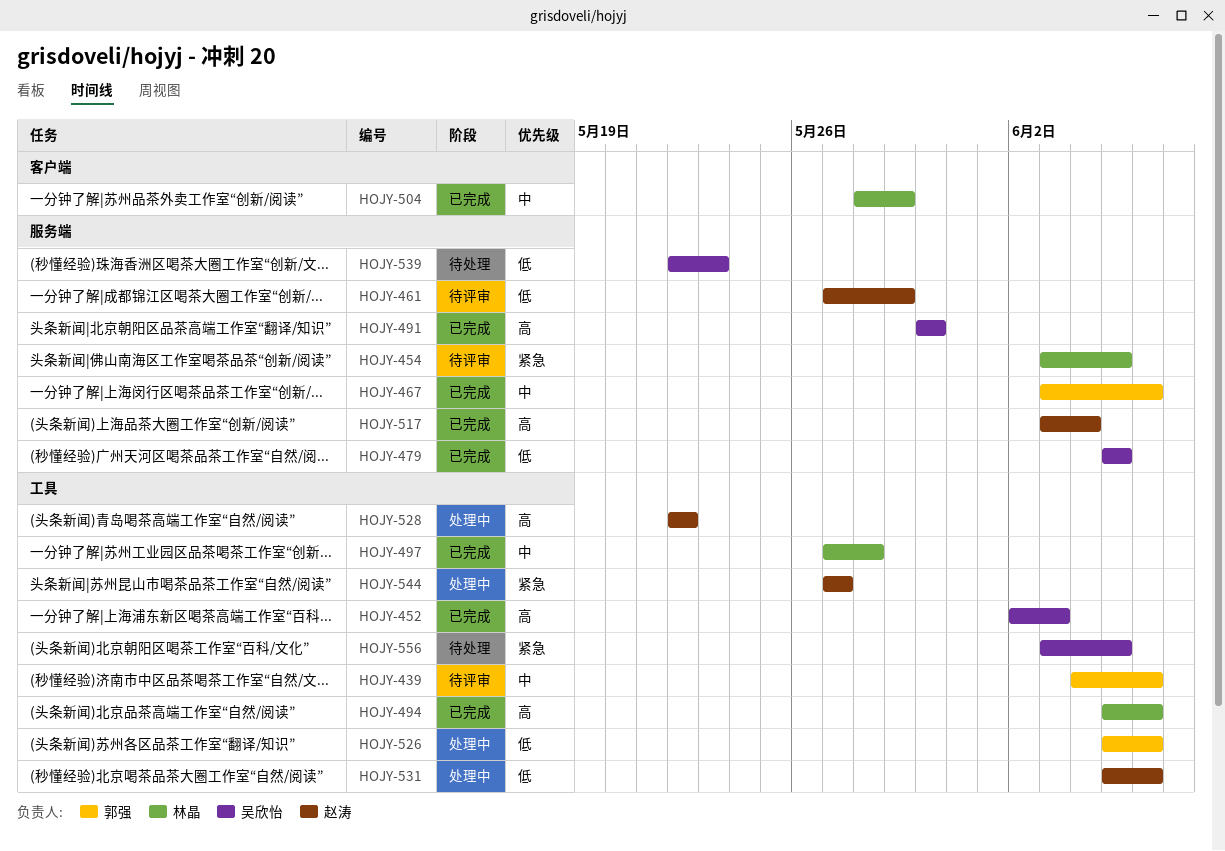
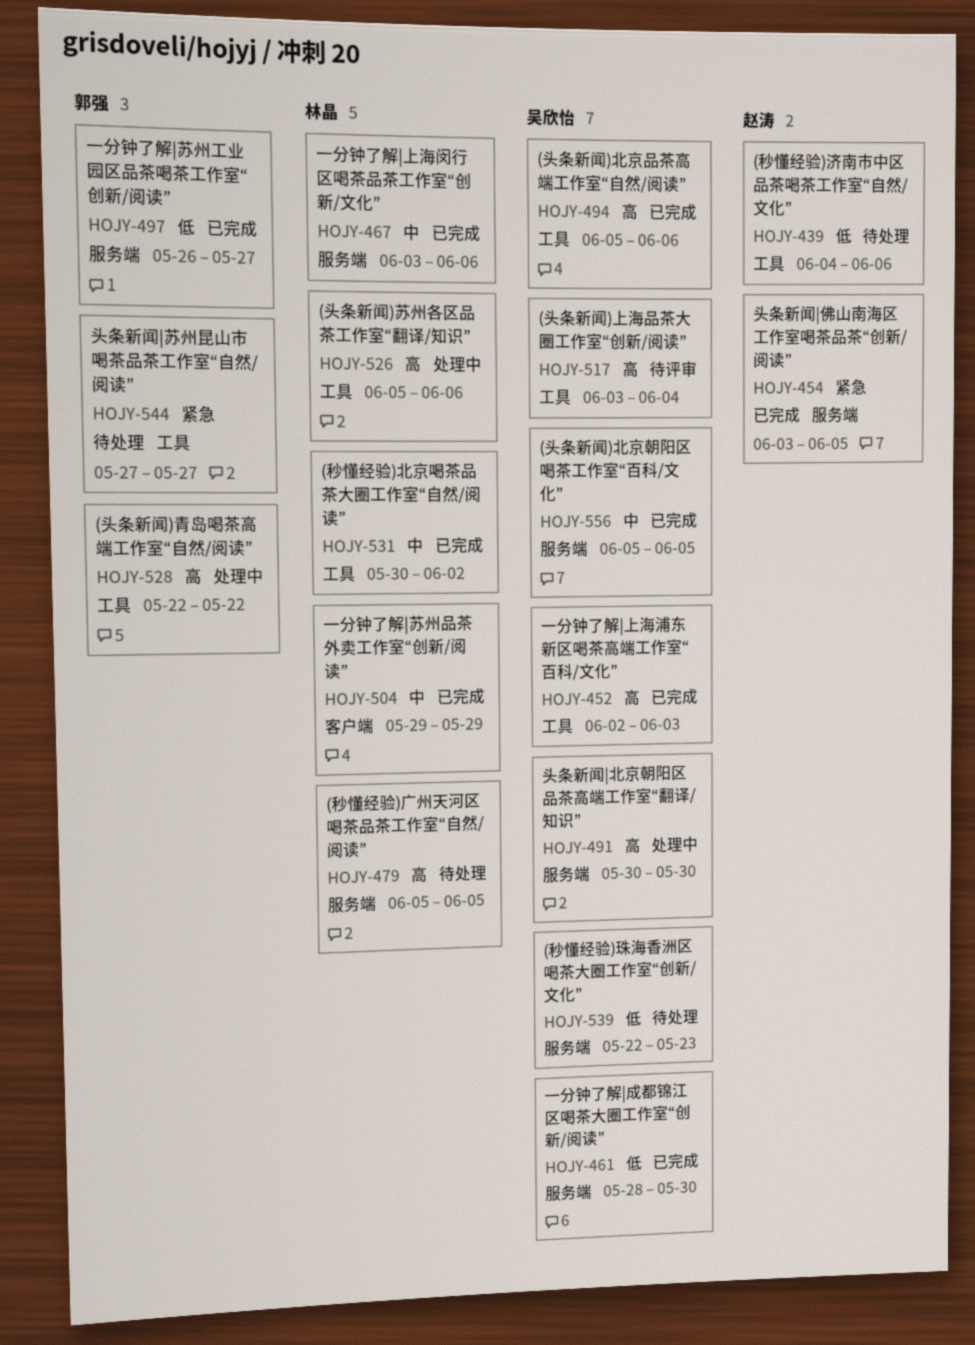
HOJY-439, status: 待评审 -> 待处理
HOJY-439, owner: 郭强 -> 赵涛
HOJY-439, priority: 中 -> 低
HOJY-454, status: 待评审 -> 已完成
HOJY-454, owner: 林晶 -> 赵涛
HOJY-461, status: 待评审 -> 已完成
HOJY-461, owner: 赵涛 -> 吴欣怡
HOJY-461, start: May 27 -> May 28
HOJY-461, due: May 29 -> May 30
HOJY-467, owner: 郭强 -> 林晶
HOJY-479, status: 已完成 -> 待处理
HOJY-479, owner: 吴欣怡 -> 林晶
HOJY-479, priority: 低 -> 高
HOJY-491, status: 已完成 -> 处理中
HOJY-494, owner: 林晶 -> 吴欣怡
HOJY-497, owner: 林晶 -> 郭强
HOJY-497, priority: 中 -> 低
HOJY-497, label: 工具 -> 服务端
HOJY-497, start: May 27 -> May 26
HOJY-497, due: May 28 -> May 27
HOJY-504, start: May 28 -> May 29
HOJY-517, status: 已完成 -> 待评审
HOJY-517, owner: 赵涛 -> 吴欣怡
HOJY-517, label: 服务端 -> 工具
HOJY-526, owner: 郭强 -> 林晶
HOJY-526, priority: 低 -> 高
HOJY-528, owner: 赵涛 -> 郭强
HOJY-531, status: 处理中 -> 已完成
HOJY-531, owner: 赵涛 -> 林晶
HOJY-531, priority: 低 -> 中
HOJY-531, start: Jun 5 -> May 30
HOJY-531, due: Jun 6 -> Jun 2
HOJY-544, status: 处理中 -> 待处理
HOJY-544, owner: 赵涛 -> 郭强
HOJY-556, status: 待处理 -> 已完成
HOJY-556, priority: 紧急 -> 中
HOJY-556, label: 工具 -> 服务端
HOJY-556, start: Jun 3 -> Jun 5

